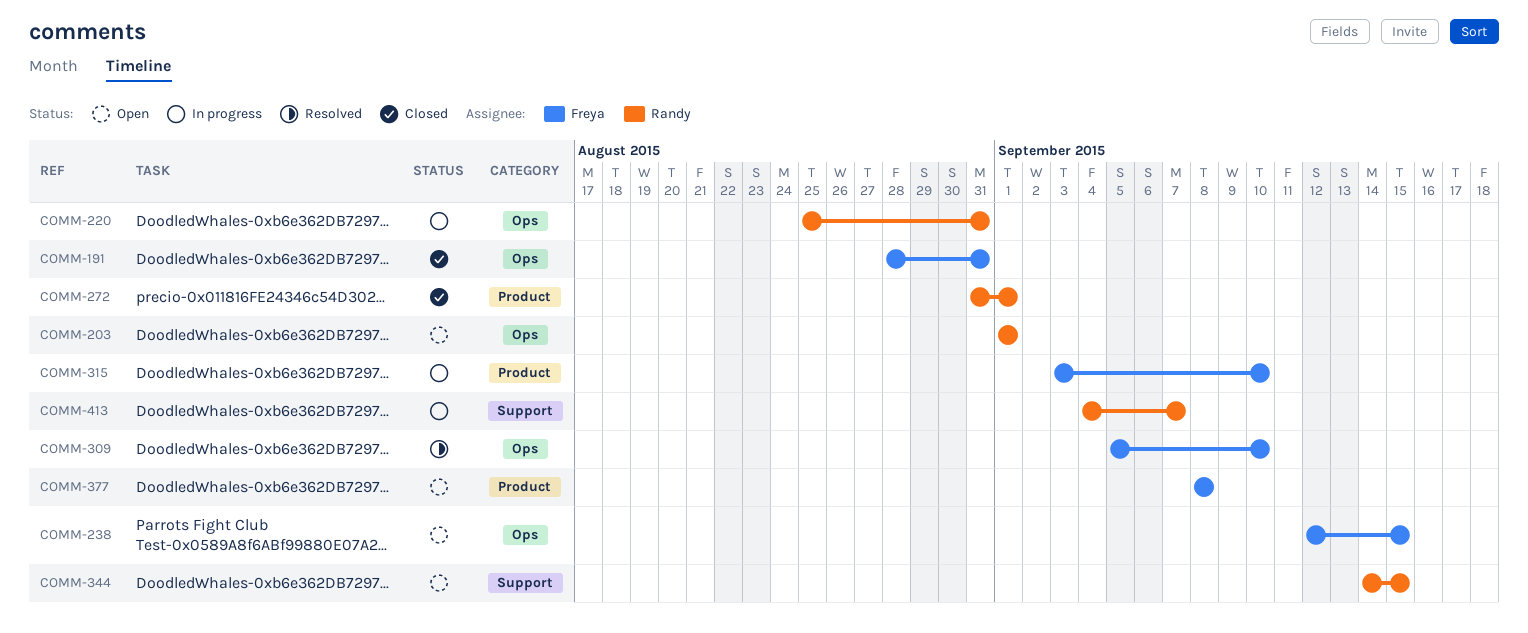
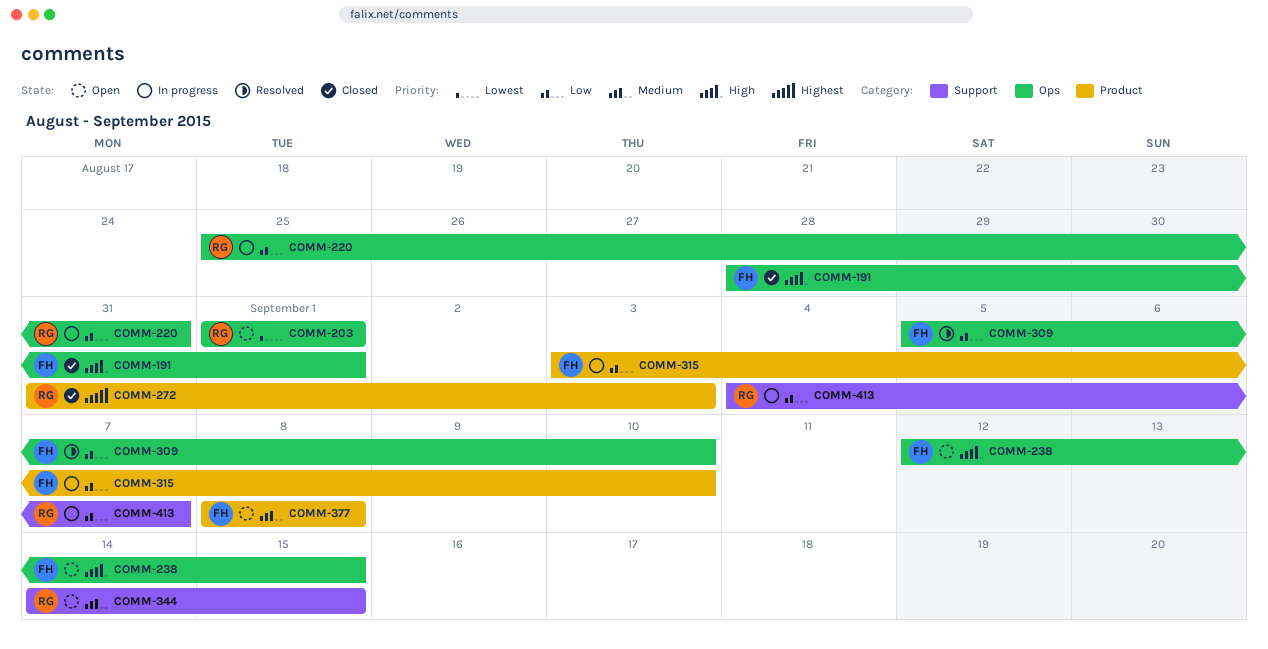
COMM-191, due: Aug 31 -> Sep 1
COMM-272, due: Sep 1 -> Sep 3

